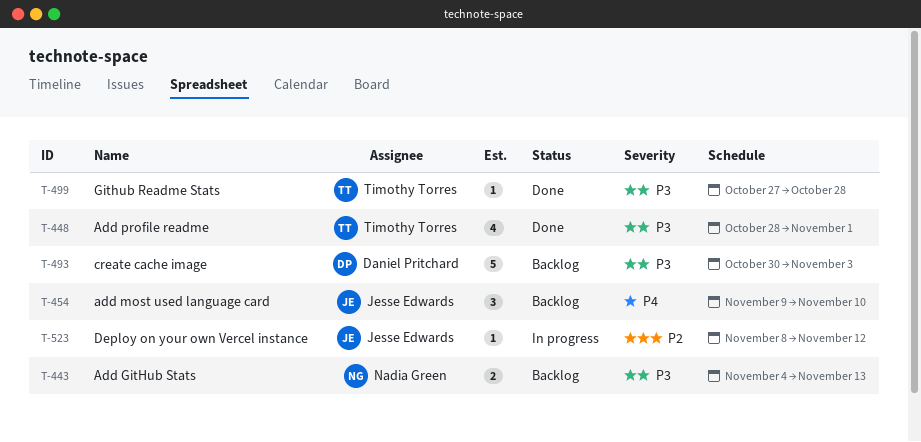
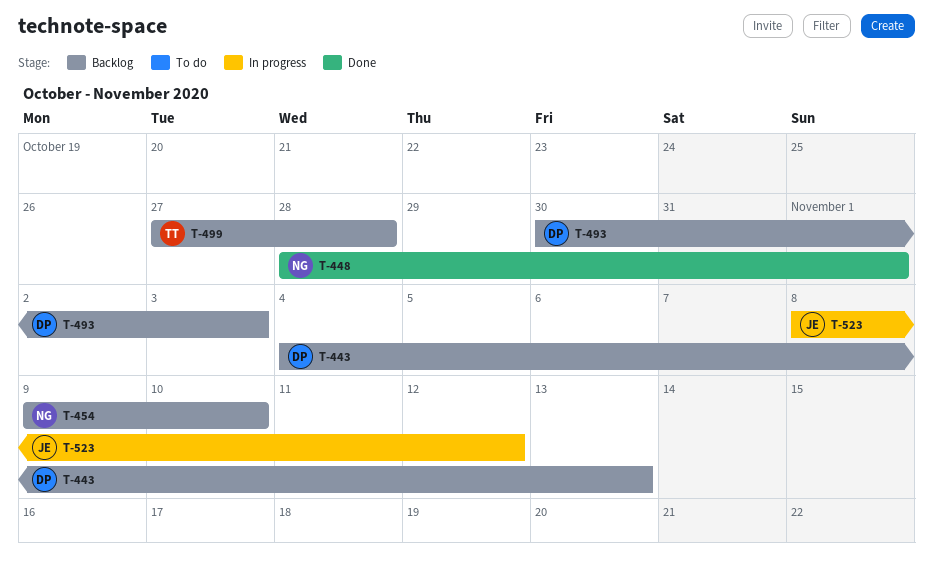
T-443, owner: Nadia Green -> Daniel Pritchard
T-448, owner: Timothy Torres -> Nadia Green
T-454, owner: Jesse Edwards -> Nadia Green
T-499, status: Done -> Backlog

